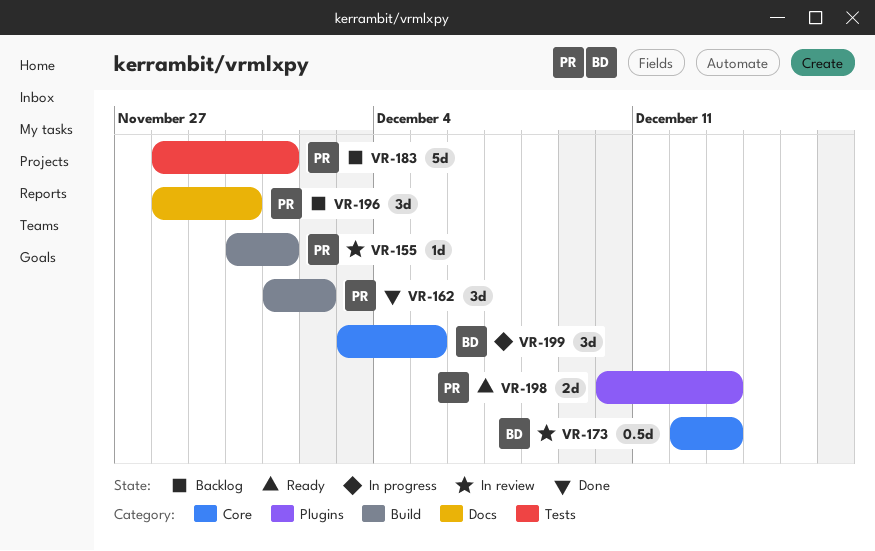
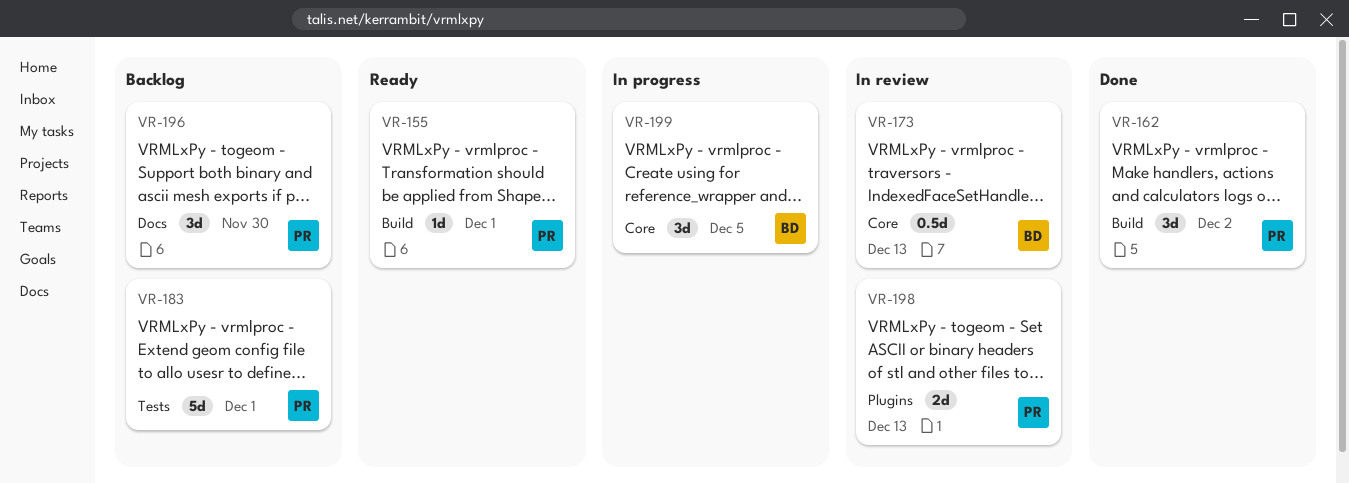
VR-155, status: In review -> Ready
VR-198, status: Ready -> In review

